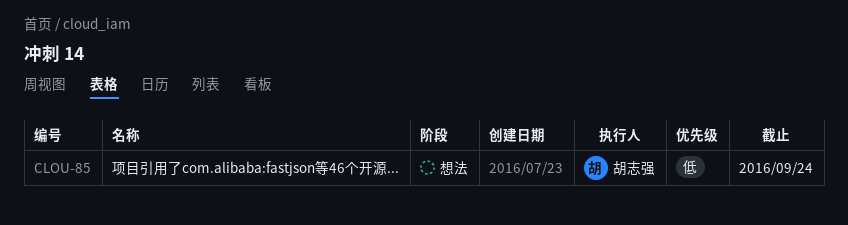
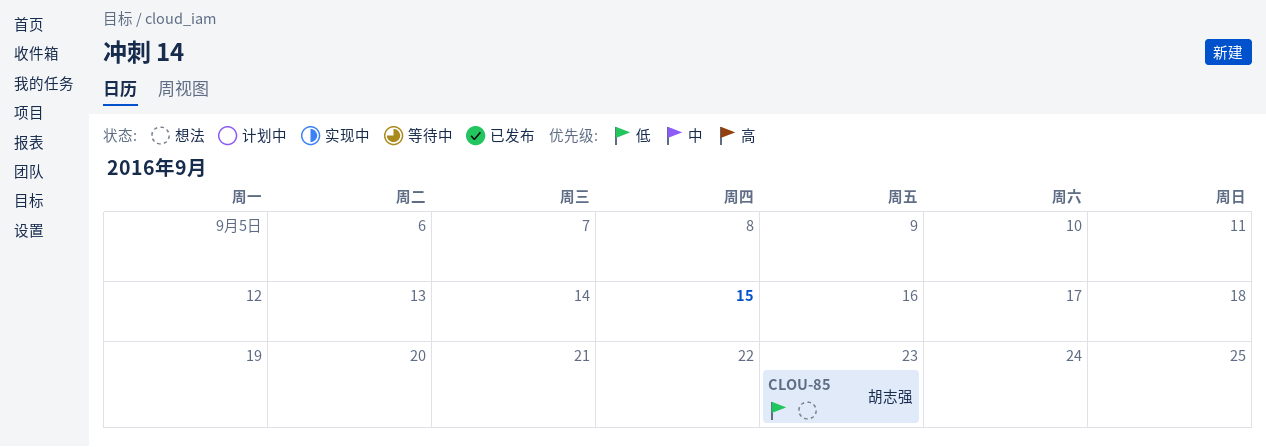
CLOU-85, due: Sep 24 -> Sep 23

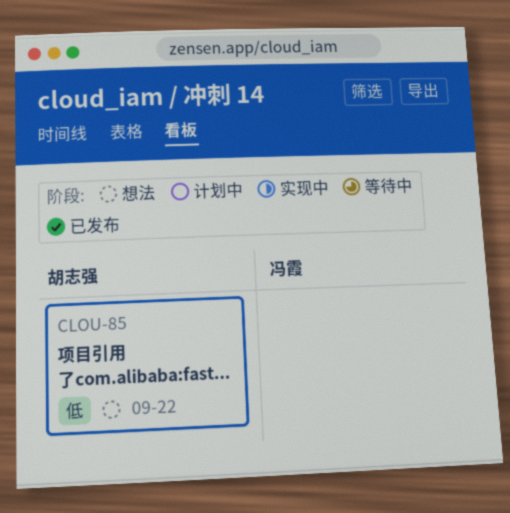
CLOU-85, due: Sep 23 -> Sep 22

